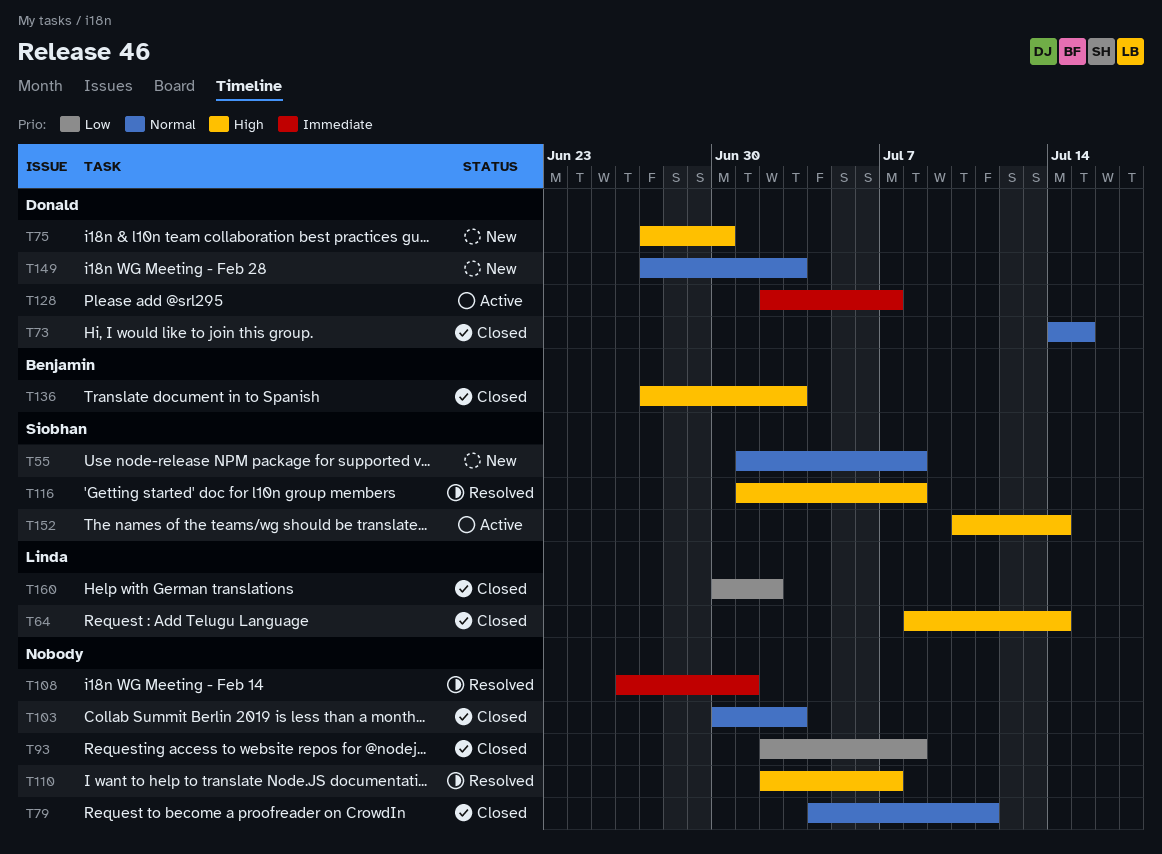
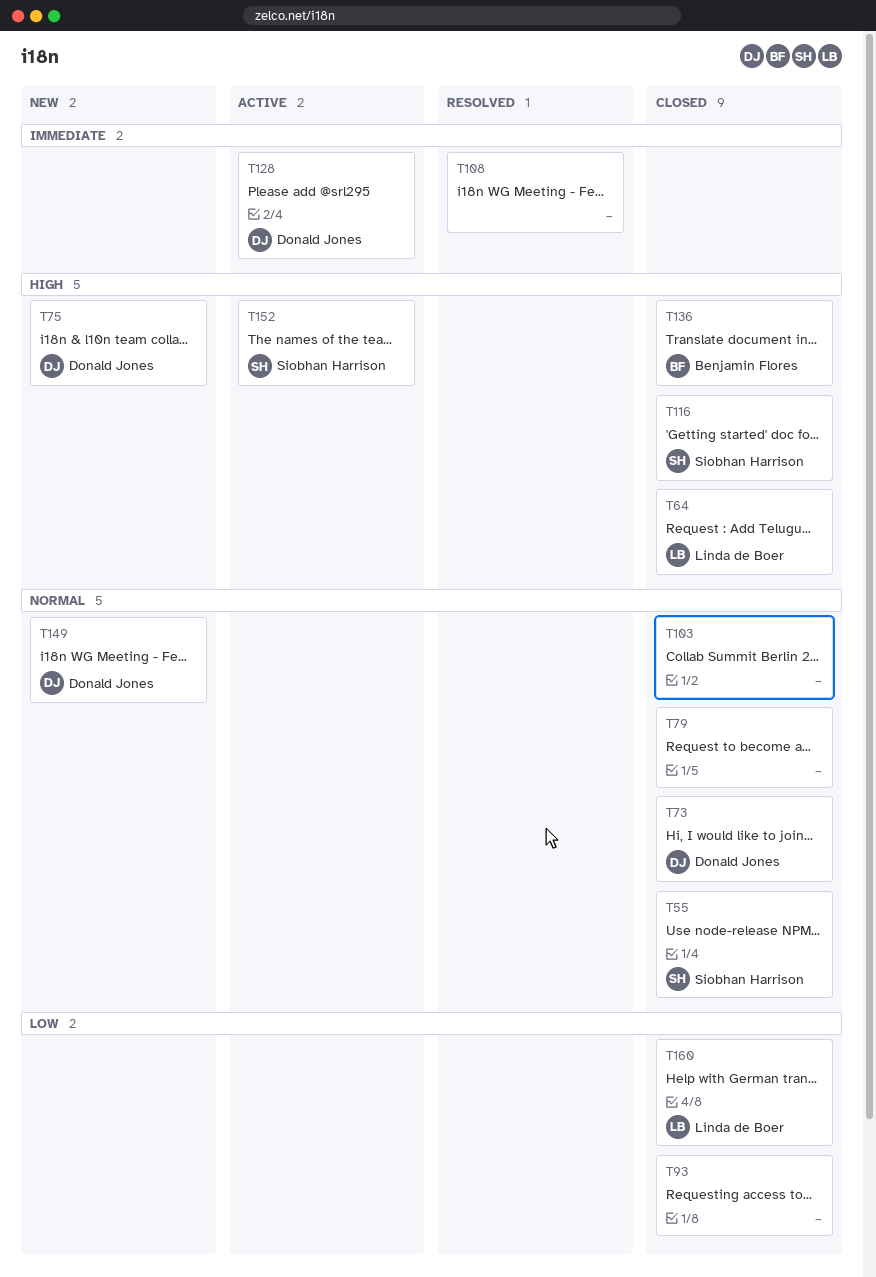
T55, status: New -> Closed
T110: present -> none
T116, status: Resolved -> Closed

